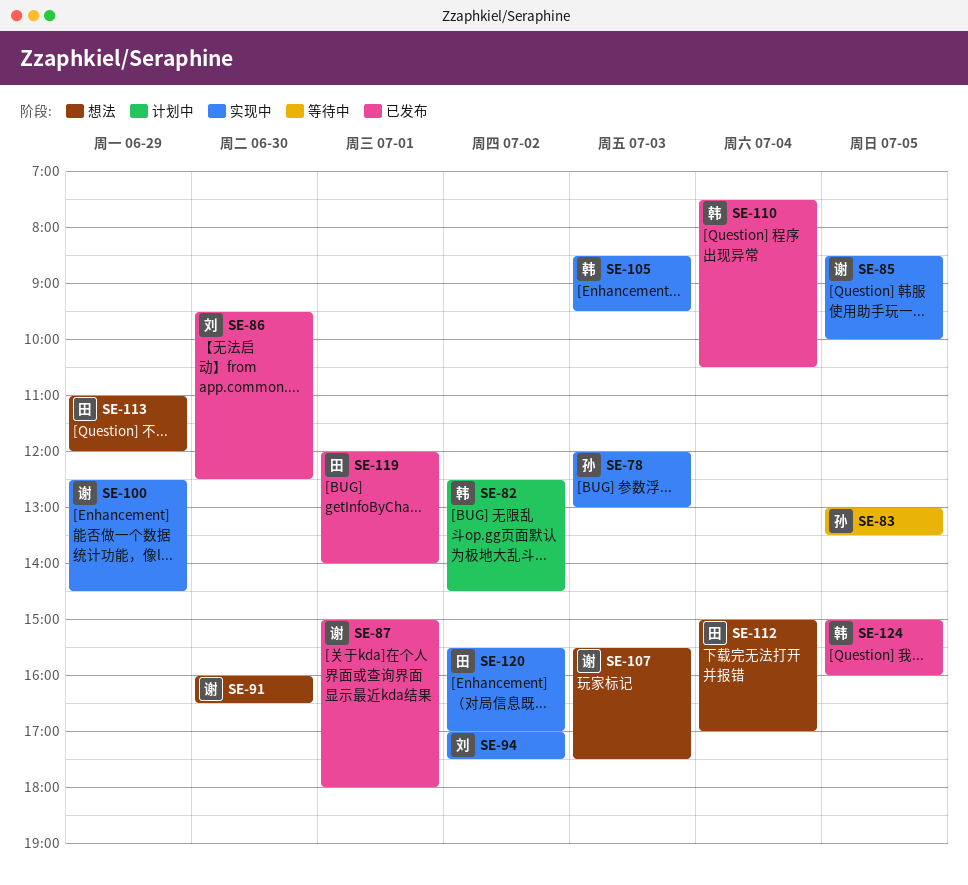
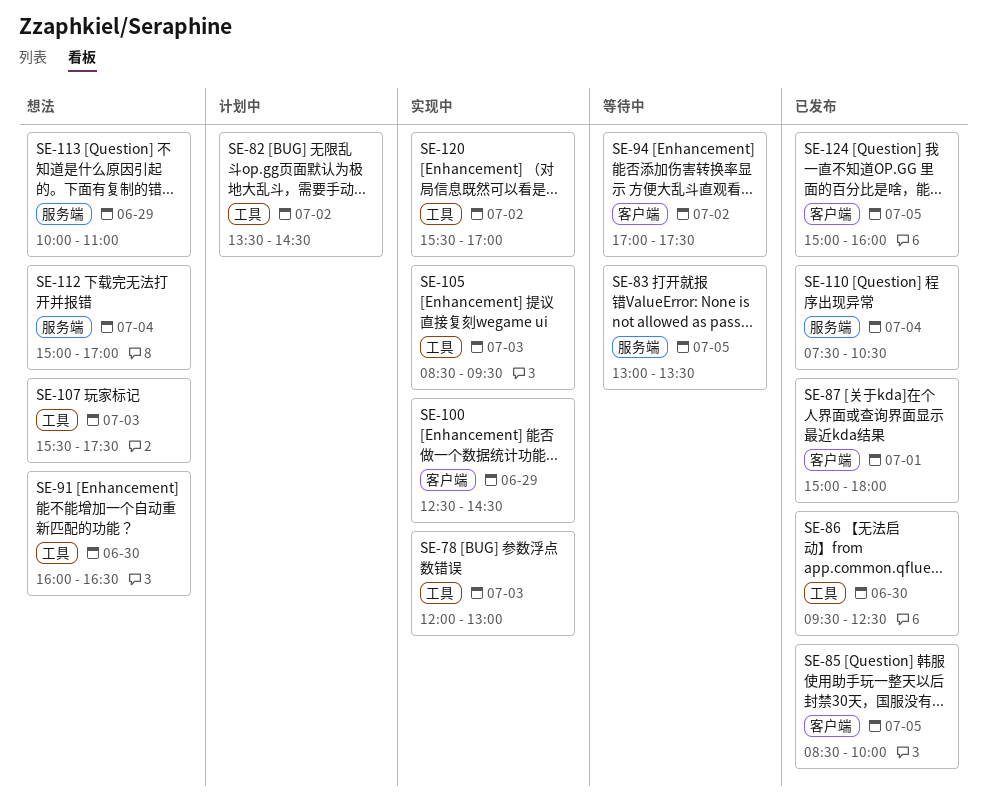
SE-82, begins: 12:30 -> 13:30
SE-85, status: 实现中 -> 已发布
SE-94, status: 实现中 -> 等待中
SE-113, begins: 11:00 -> 10:00
SE-113, ends: 12:00 -> 11:00
SE-119: present -> none

